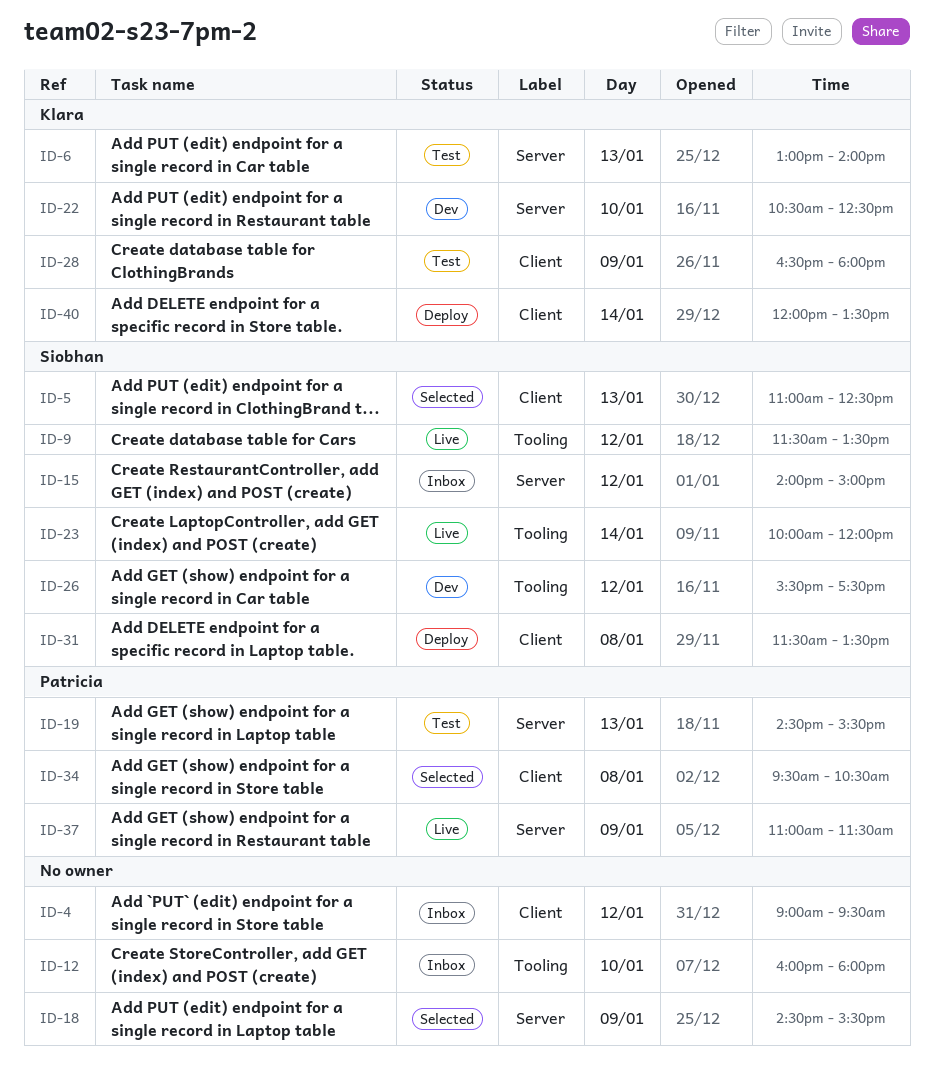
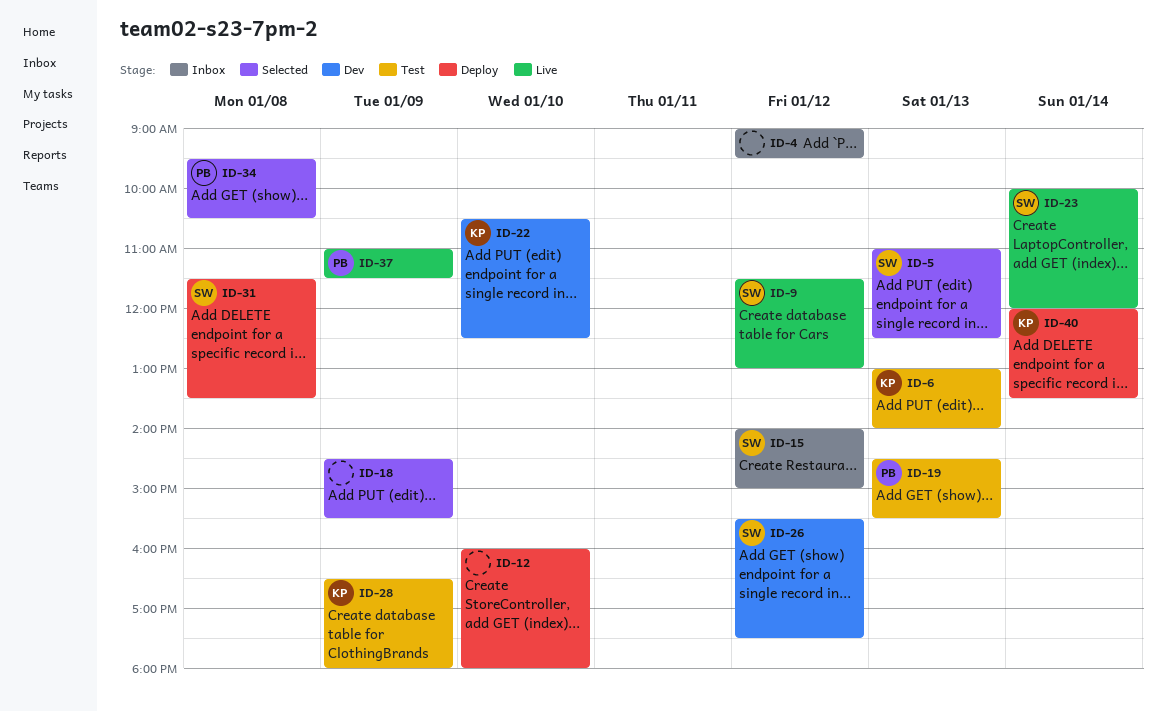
ID-9, ends: 13:30 -> 13:00
ID-12, status: Inbox -> Deploy

